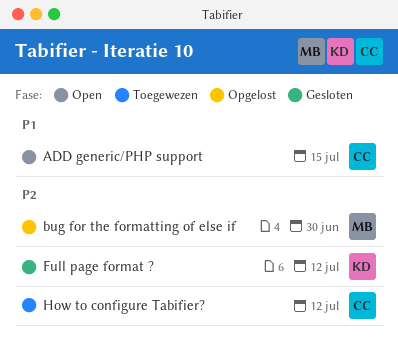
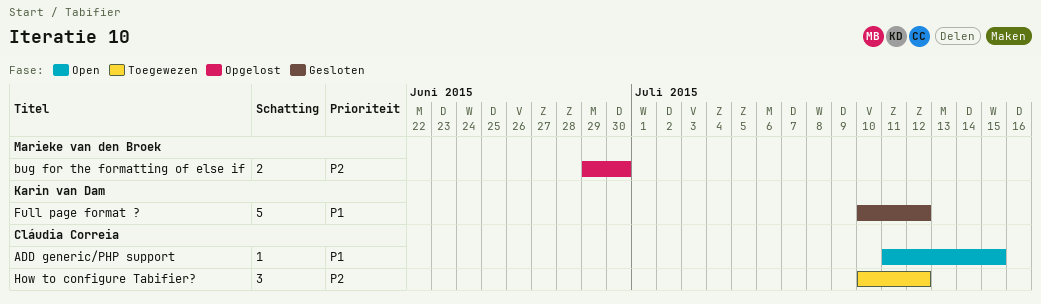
Full page format ?, priority: P2 -> P1

